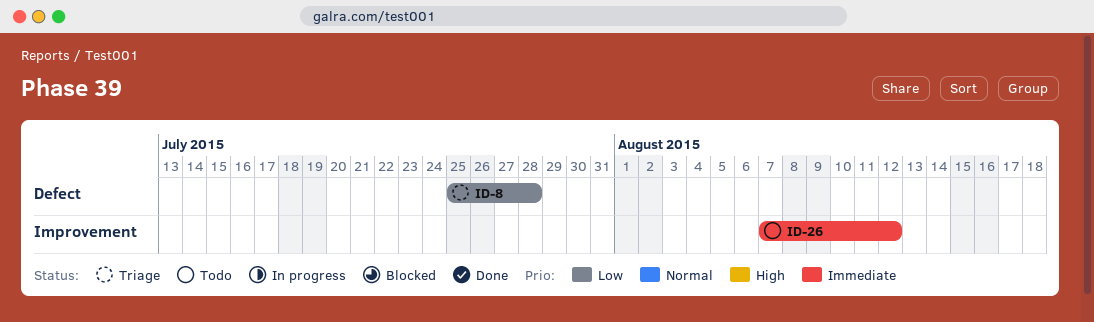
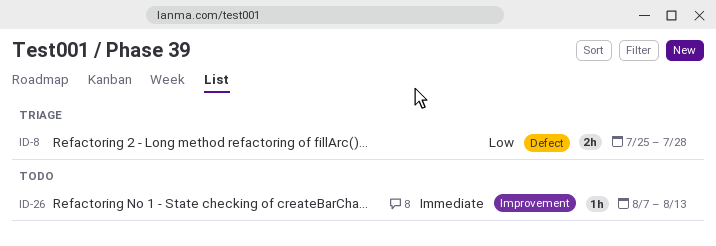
ID-26, due: Aug 12 -> Aug 13

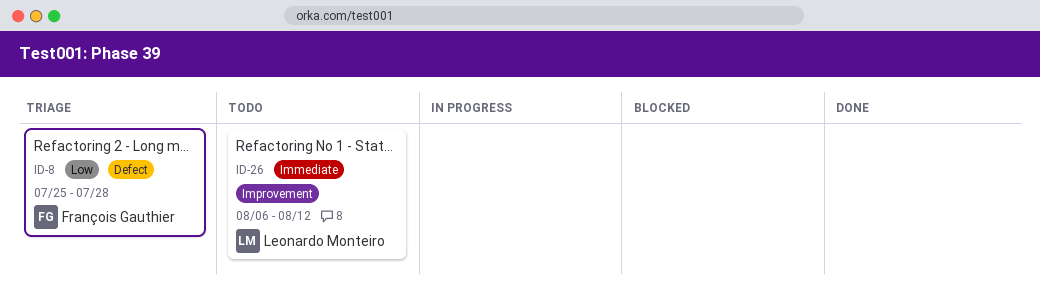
ID-26, start: Aug 7 -> Aug 6
ID-26, due: Aug 13 -> Aug 12

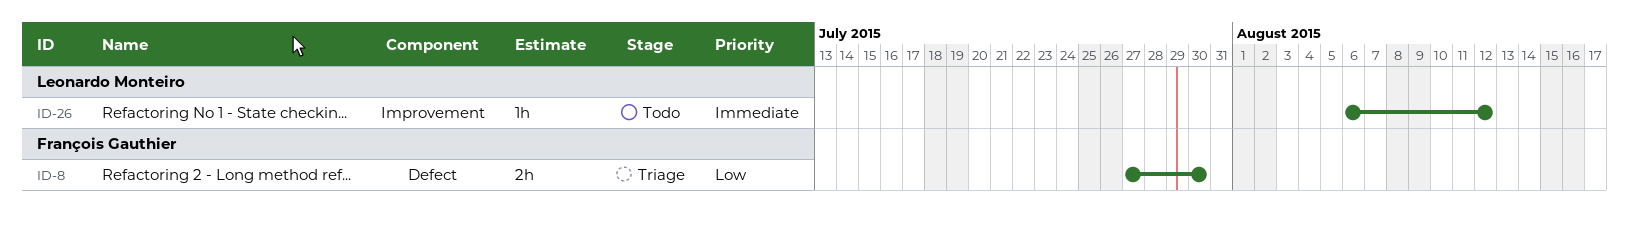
ID-8, start: Jul 25 -> Jul 27
ID-8, due: Jul 28 -> Jul 30

